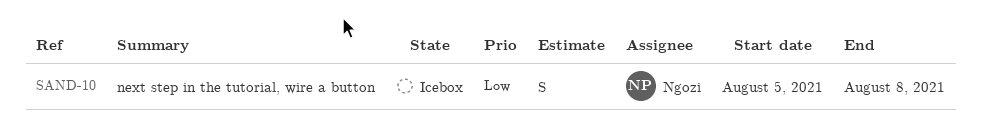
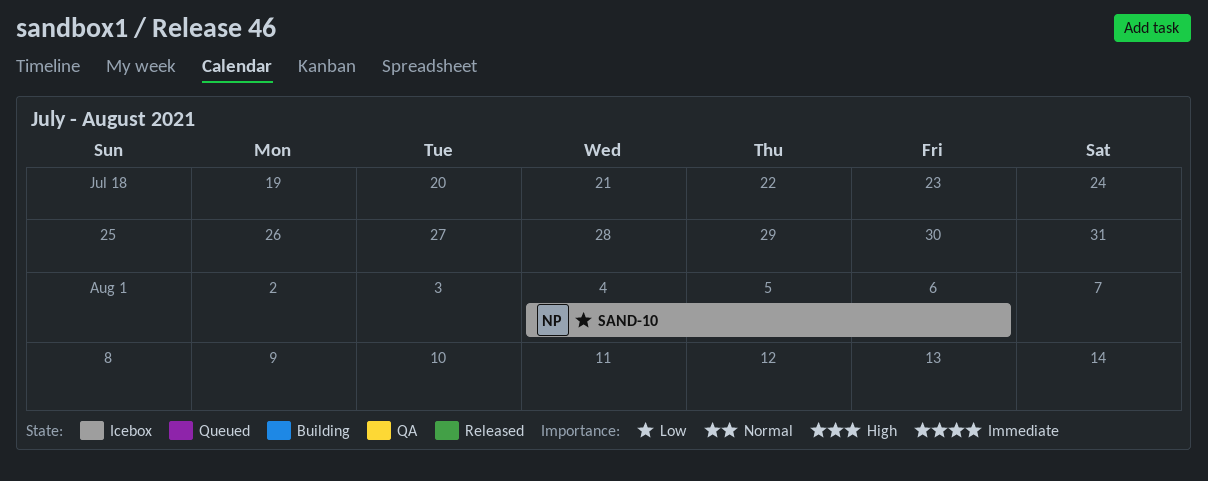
SAND-10, start: Aug 5 -> Aug 4
SAND-10, due: Aug 8 -> Aug 6

